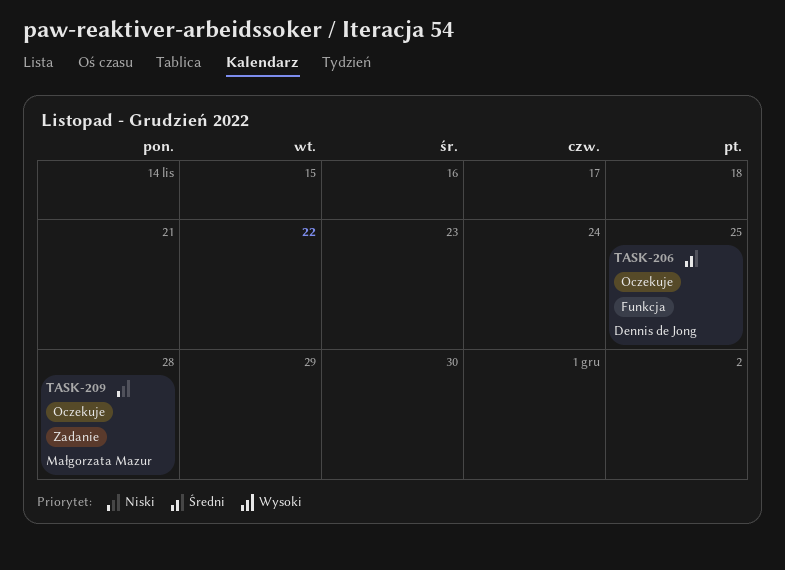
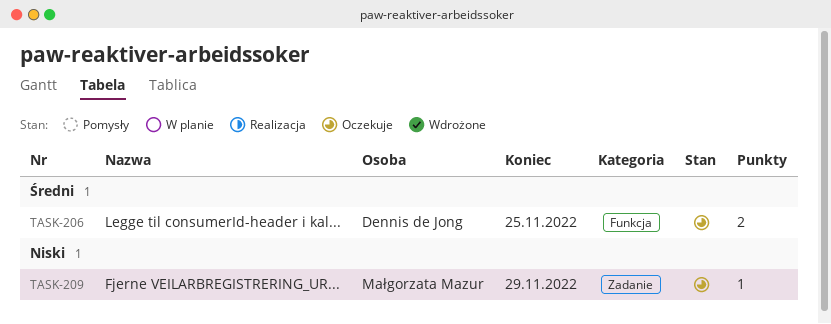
TASK-209, due: Nov 28 -> Nov 29

